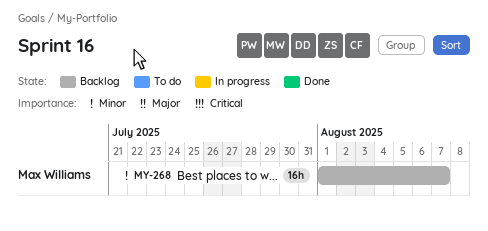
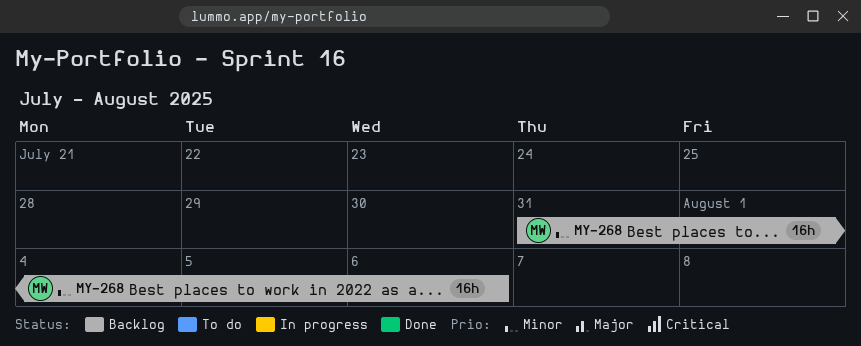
MY-268, start: Aug 1 -> Jul 31
MY-268, due: Aug 7 -> Aug 6

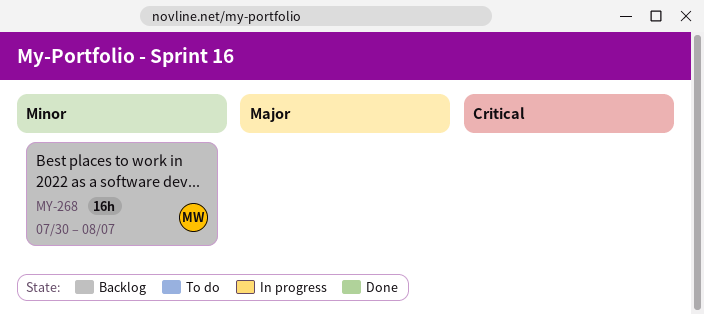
MY-268, start: Jul 31 -> Jul 30
MY-268, due: Aug 6 -> Aug 7

